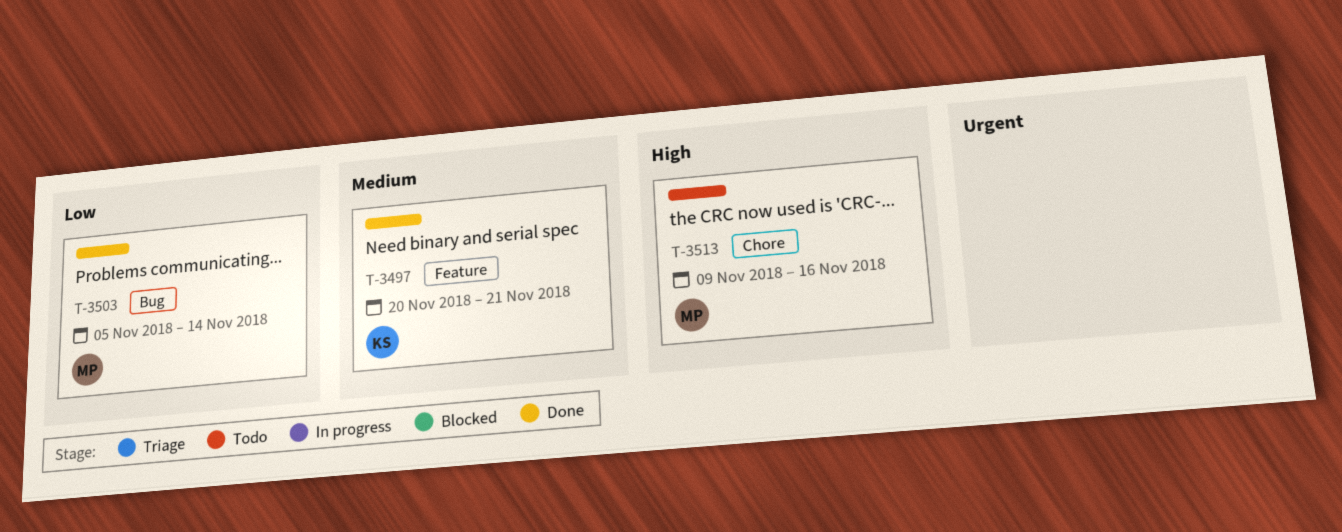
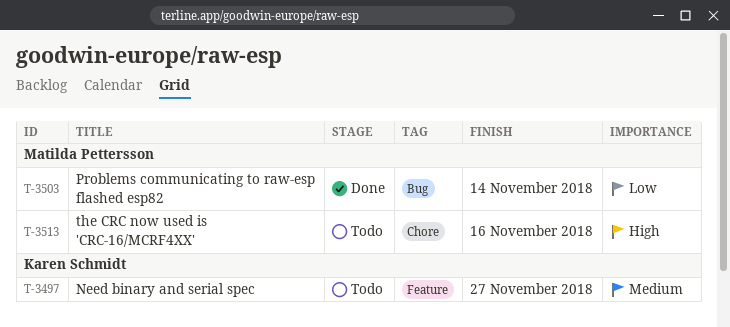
T-3497, status: Done -> Todo
T-3497, due: Nov 21 -> Nov 27

